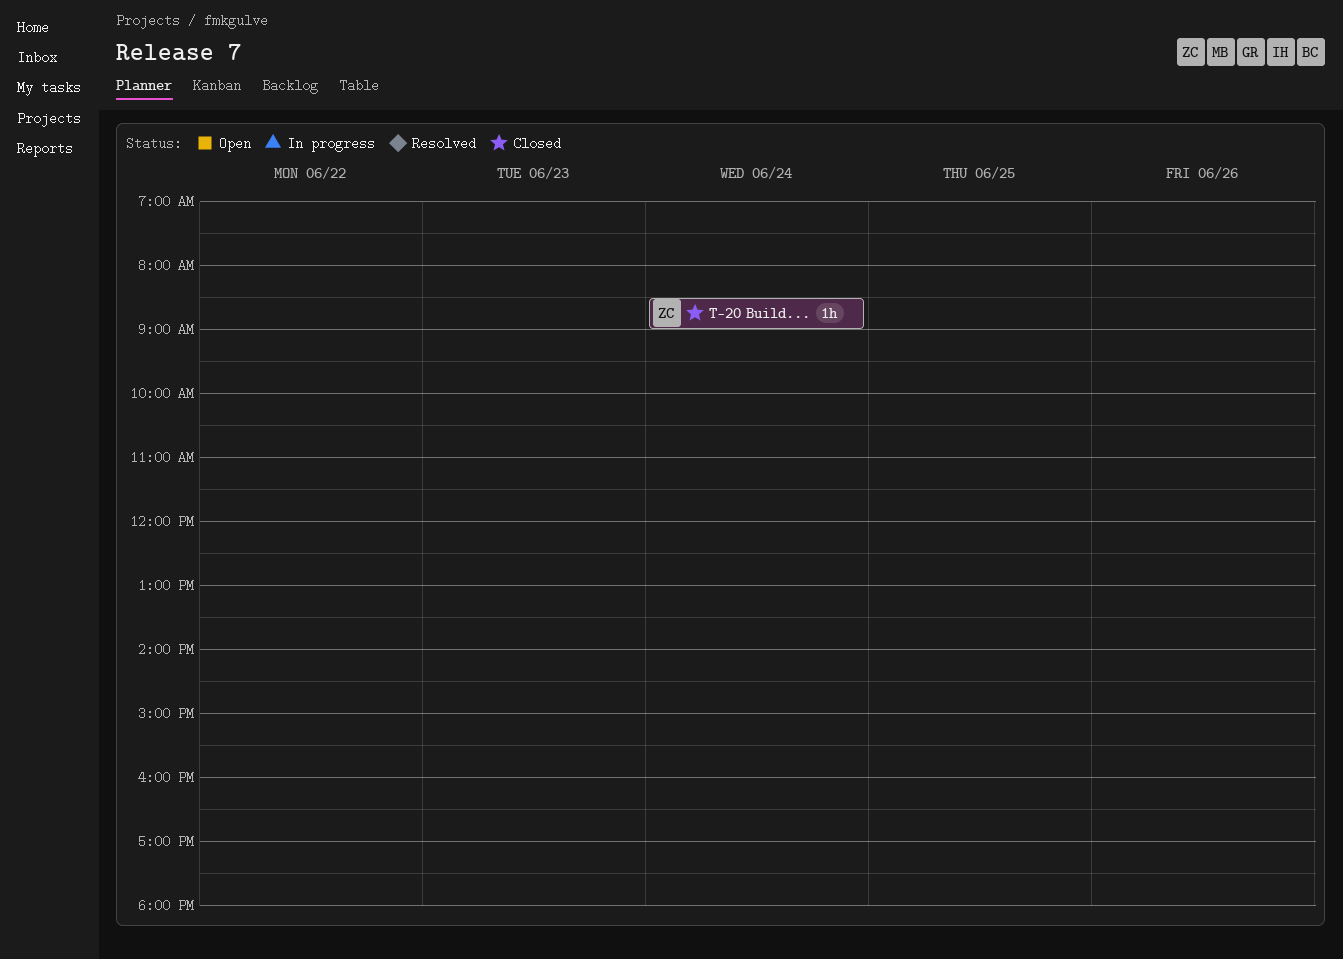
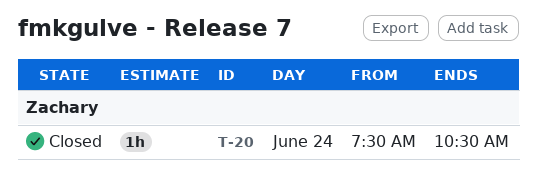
T-20, begins: 08:30 -> 07:30
T-20, ends: 09:00 -> 10:30

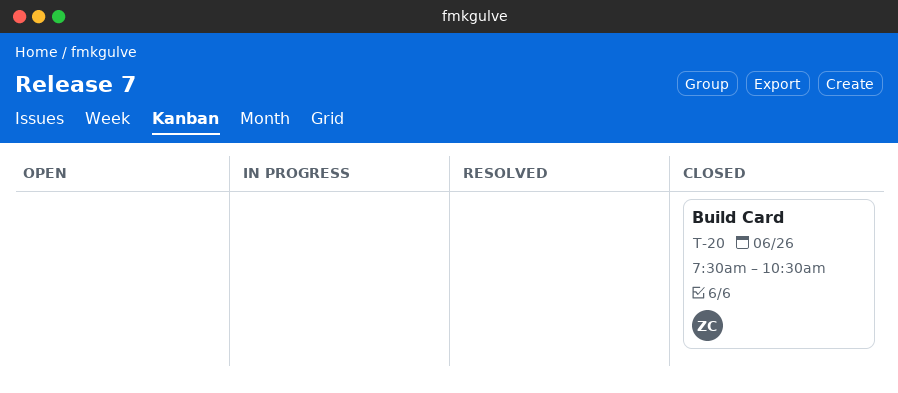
T-20, day: Jun 24 -> Jun 26

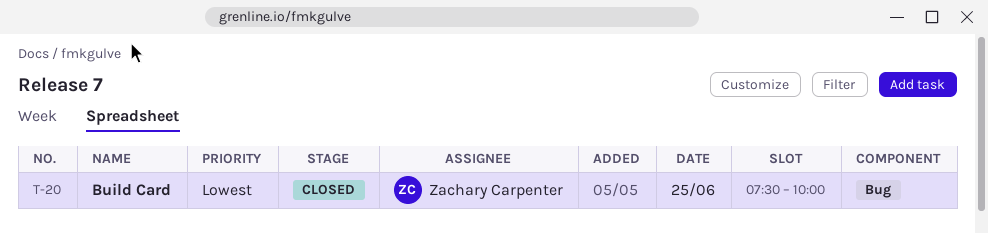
T-20, day: Jun 26 -> Jun 25
T-20, ends: 10:30 -> 10:00

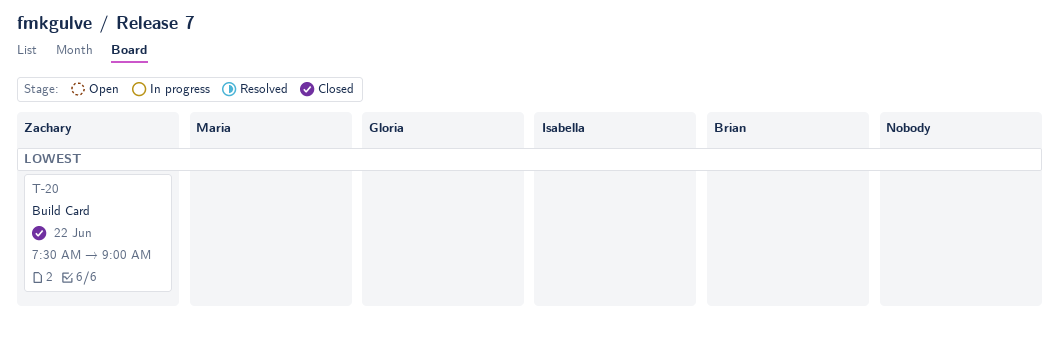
T-20, day: Jun 25 -> Jun 22
T-20, ends: 10:00 -> 09:00

